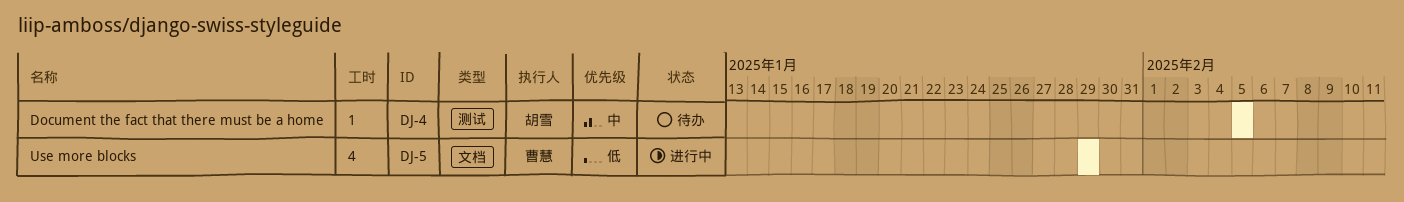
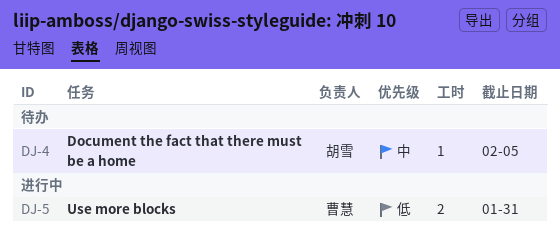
DJ-5, estimate: 4 -> 2
DJ-5, due: Jan 29 -> Jan 31

